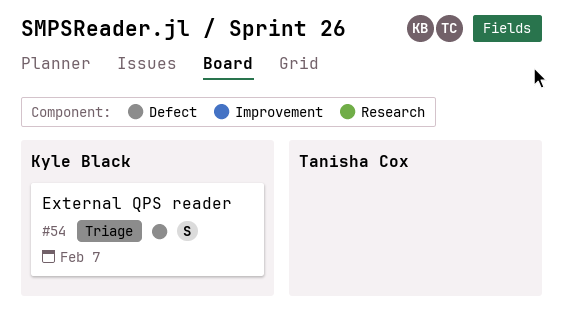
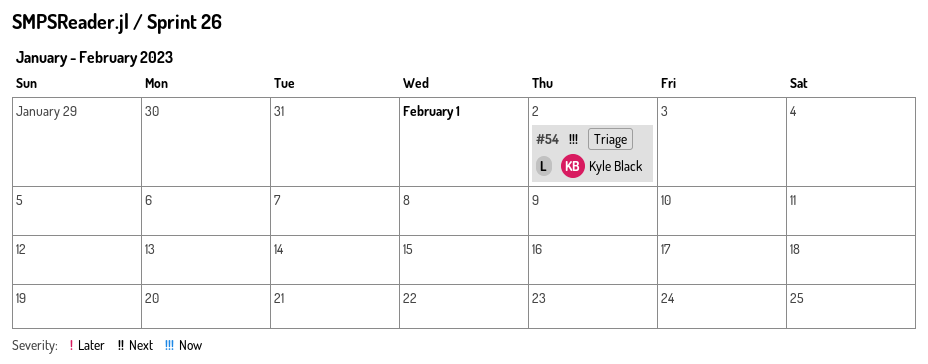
#54, estimate: S -> L
#54, due: Feb 7 -> Feb 2

